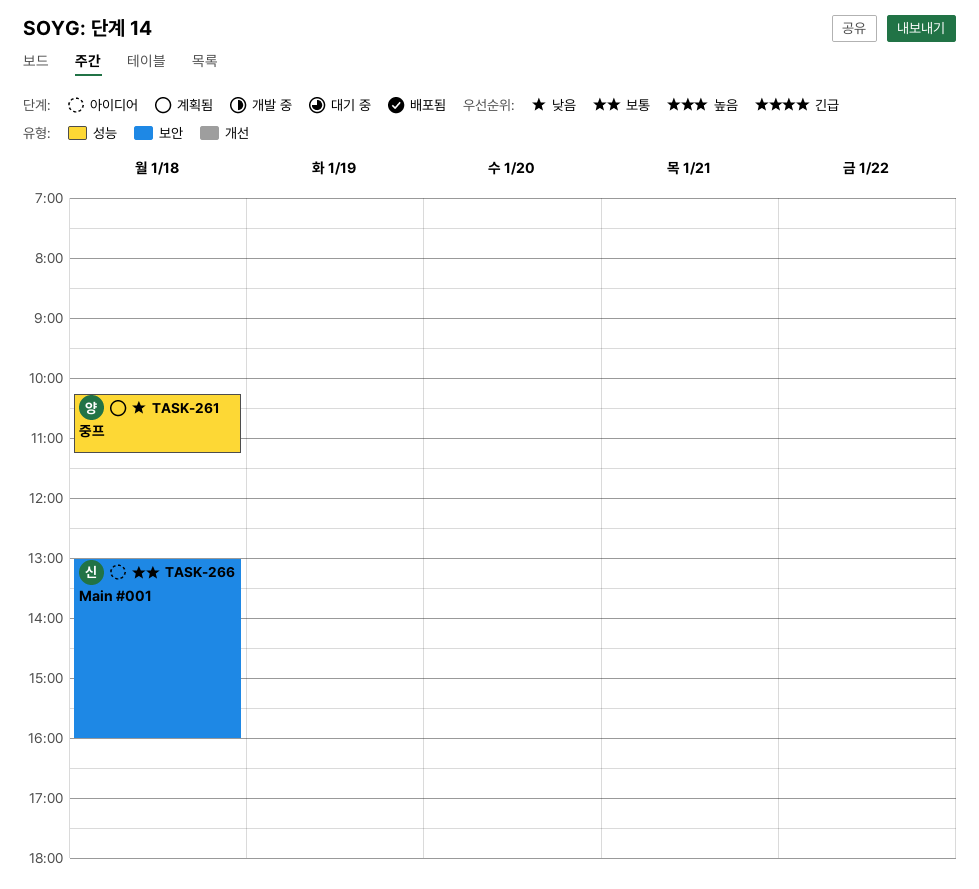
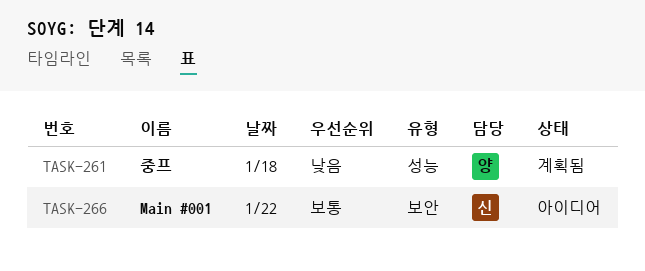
TASK-266, day: Jan 18 -> Jan 22

